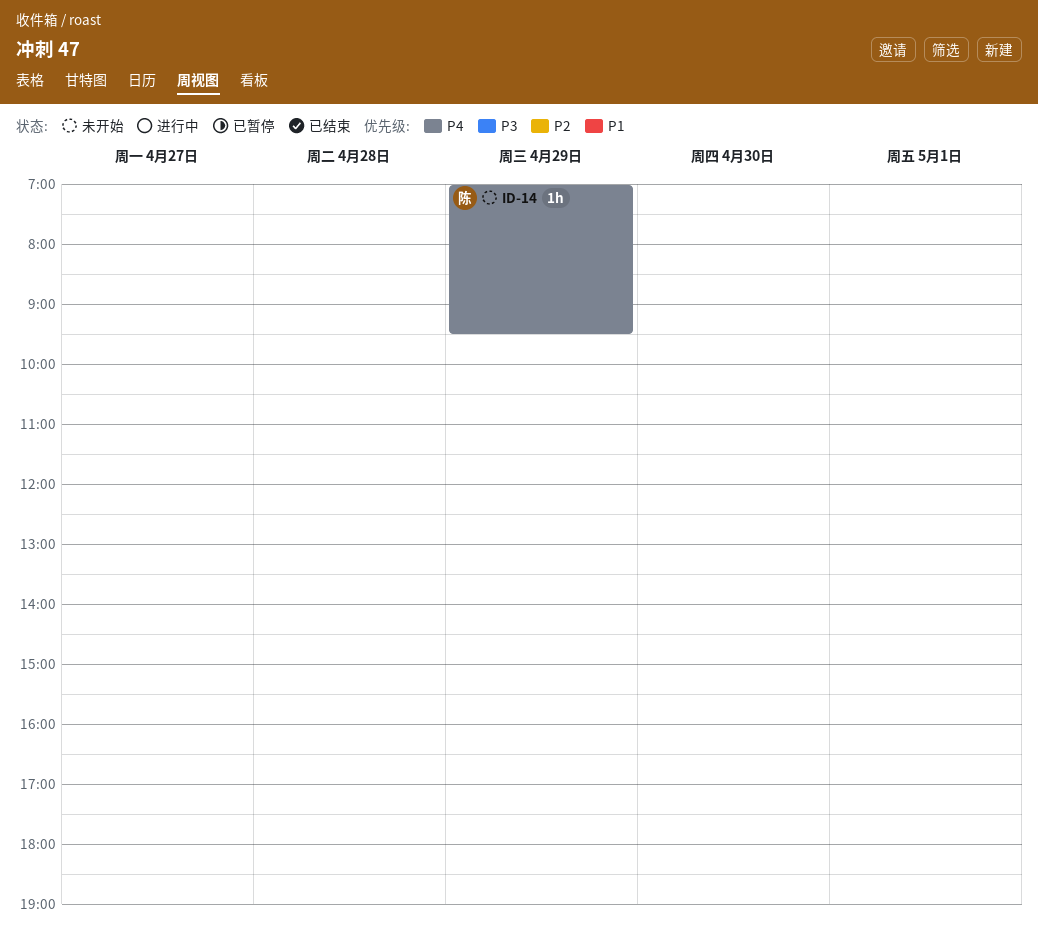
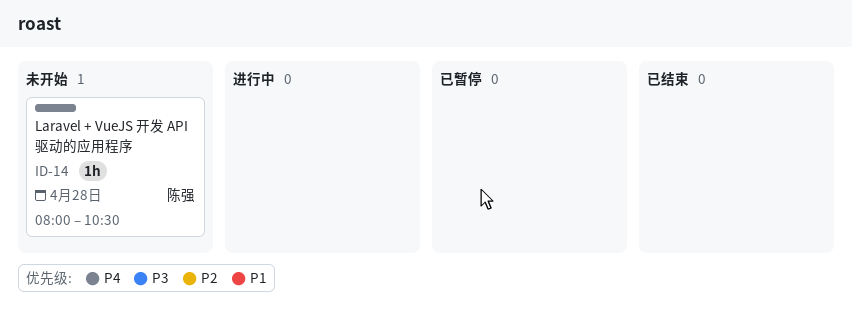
ID-14, day: Apr 29 -> Apr 28
ID-14, begins: 07:00 -> 08:00
ID-14, ends: 09:30 -> 10:30

